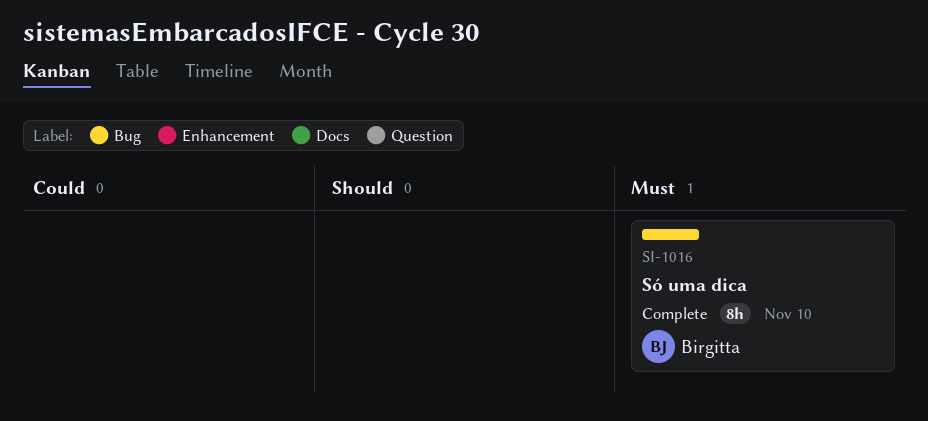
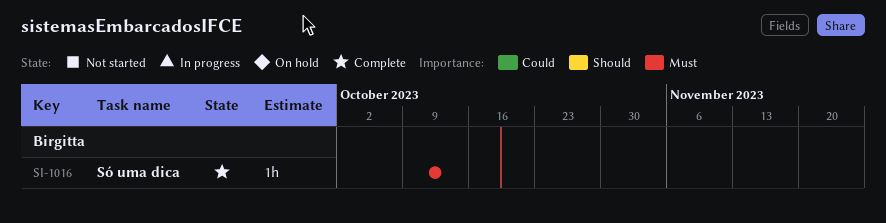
SI-1016, estimate: 8h -> 1h
SI-1016, due: Nov 10 -> Oct 13

